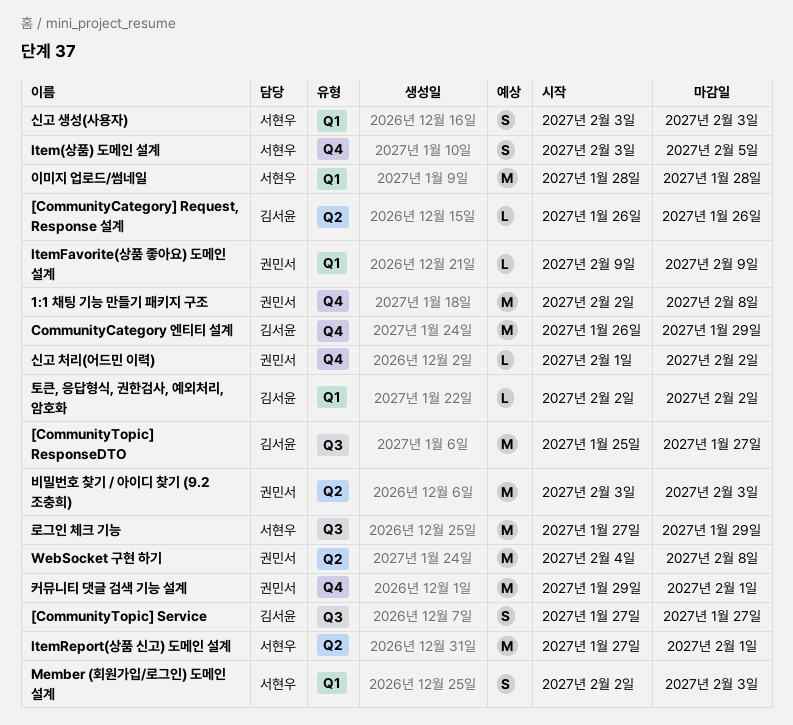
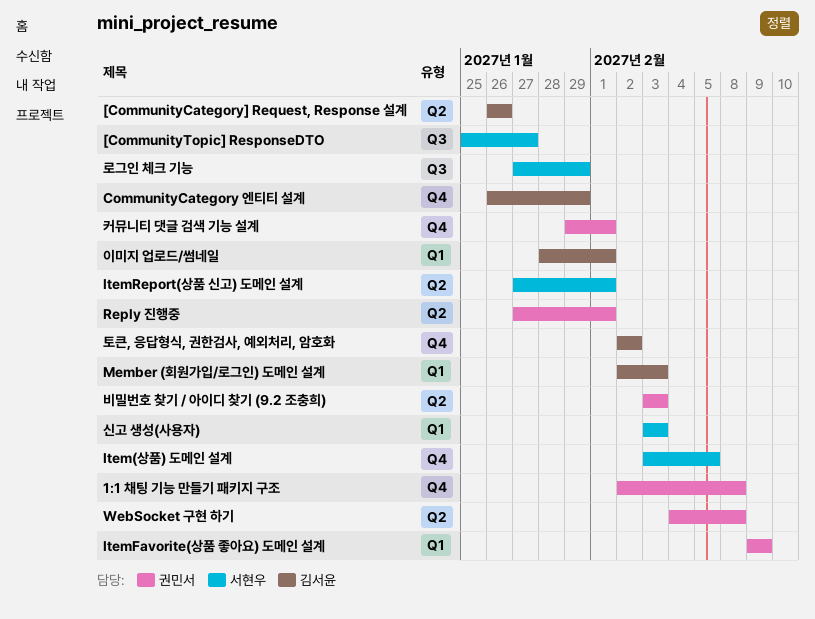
[CommunityTopic] ResponseDTO, owner: 김서윤 -> 서현우
[CommunityTopic] Service: present -> none
Member (회원가입/로그인) 도메인 설계, owner: 서현우 -> 김서윤
Reply 진행중: none -> present
신고 처리(어드민 이력): present -> none
이미지 업로드/썸네일, owner: 서현우 -> 김서윤
이미지 업로드/썸네일, due: Jan 28 -> Feb 1
토큰, 응답형식, 권한검사, 예외처리, 암호화, label: Q1 -> Q4

